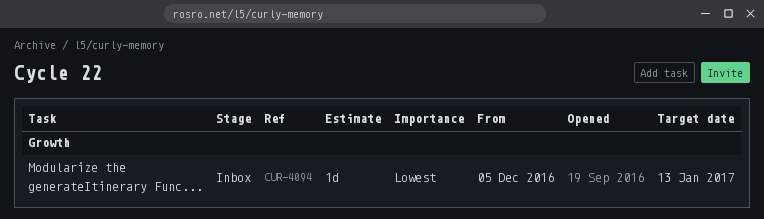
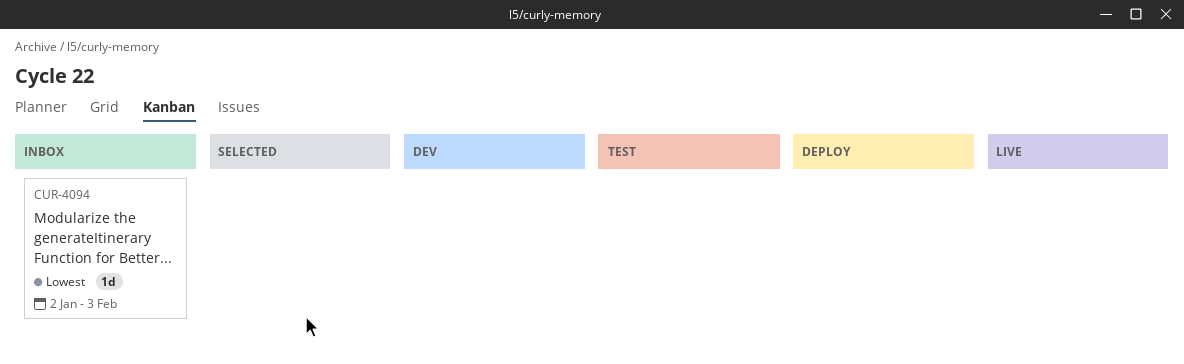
CUR-4094, start: Dec 5 -> Jan 2
CUR-4094, due: Jan 13 -> Feb 3

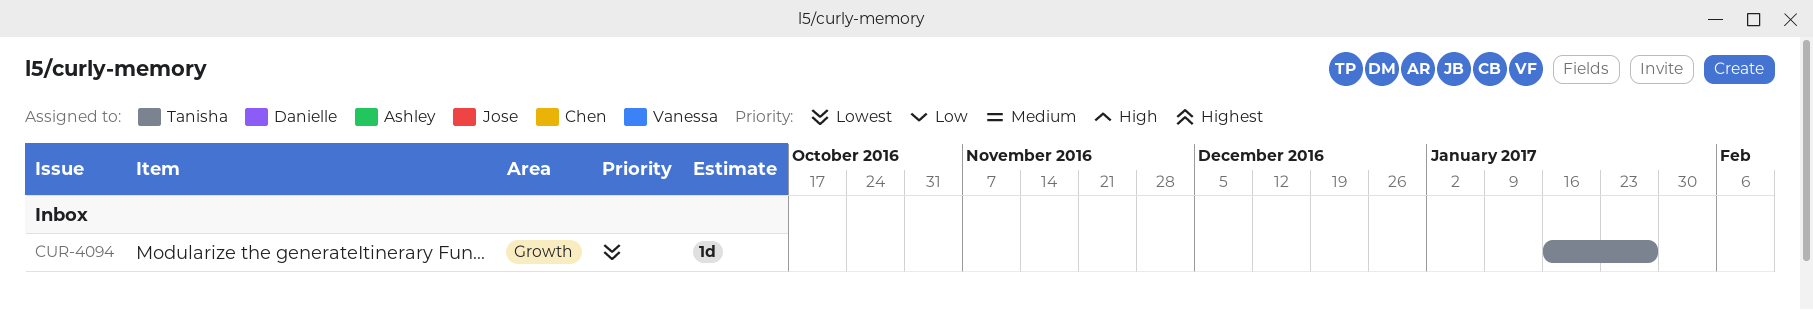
CUR-4094, start: Jan 2 -> Jan 16
CUR-4094, due: Feb 3 -> Jan 27

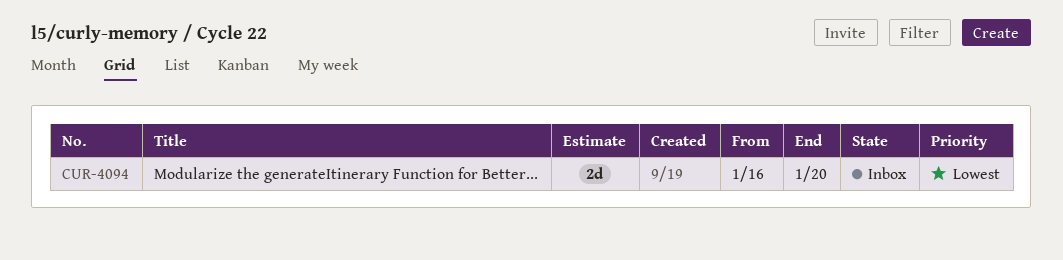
CUR-4094, estimate: 1d -> 2d
CUR-4094, due: Jan 27 -> Jan 20

